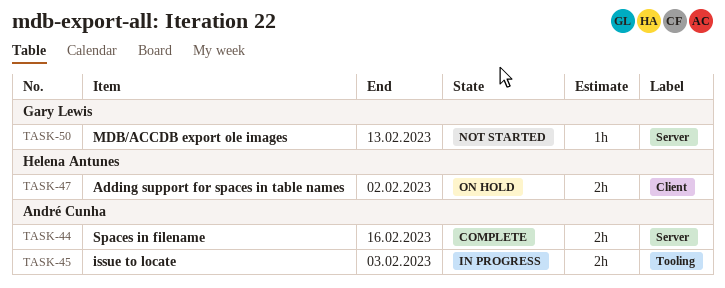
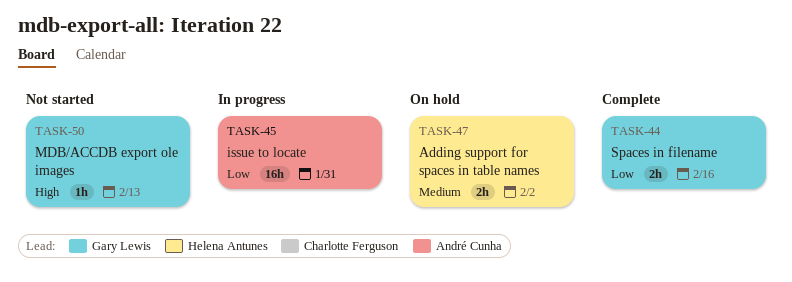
TASK-44, owner: André Cunha -> Gary Lewis
TASK-45, estimate: 2h -> 16h
TASK-45, due: Feb 3 -> Jan 31

